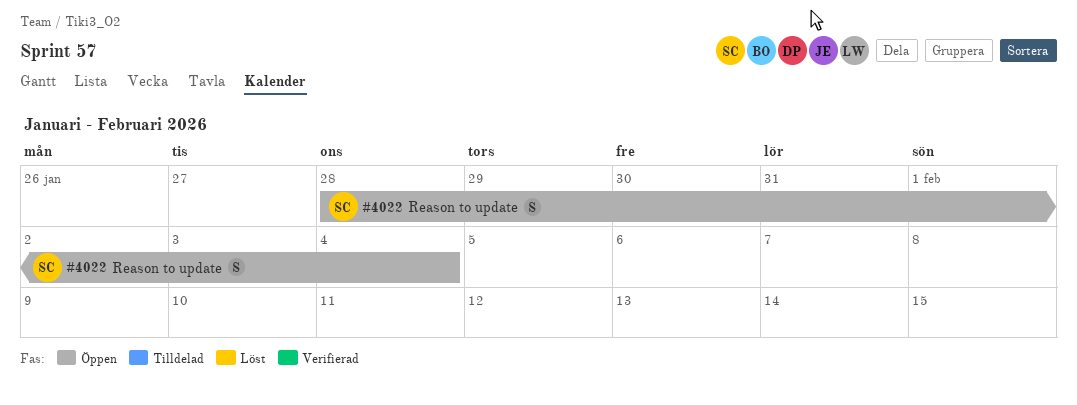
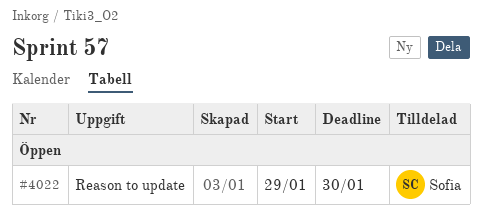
#4022, start: Jan 28 -> Jan 29
#4022, due: Feb 4 -> Jan 30

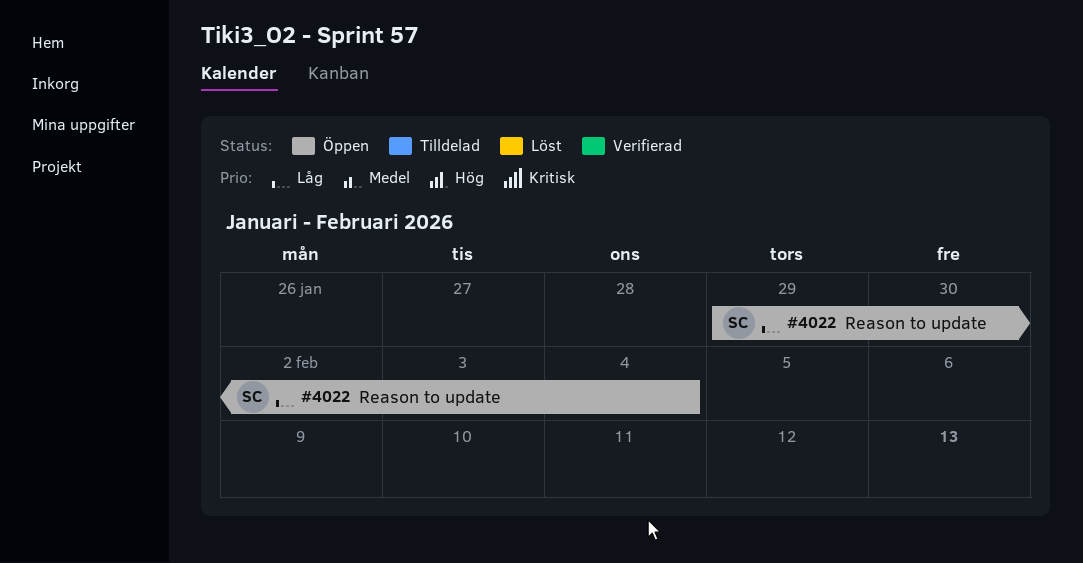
#4022, due: Jan 30 -> Feb 4

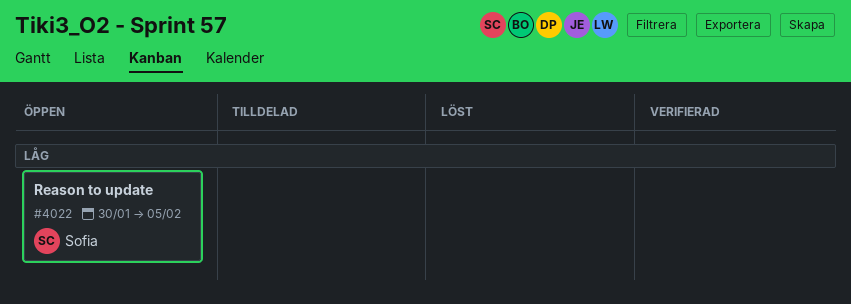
#4022, start: Jan 29 -> Jan 30
#4022, due: Feb 4 -> Feb 5

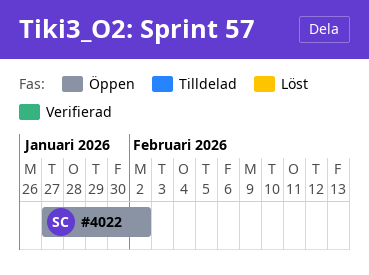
#4022, start: Jan 30 -> Jan 27
#4022, due: Feb 5 -> Feb 2

